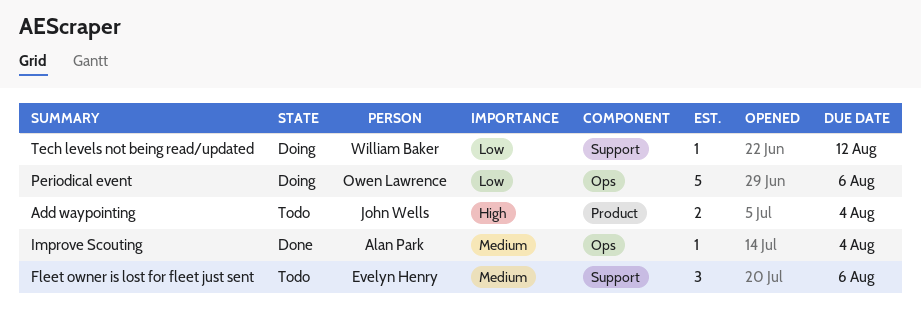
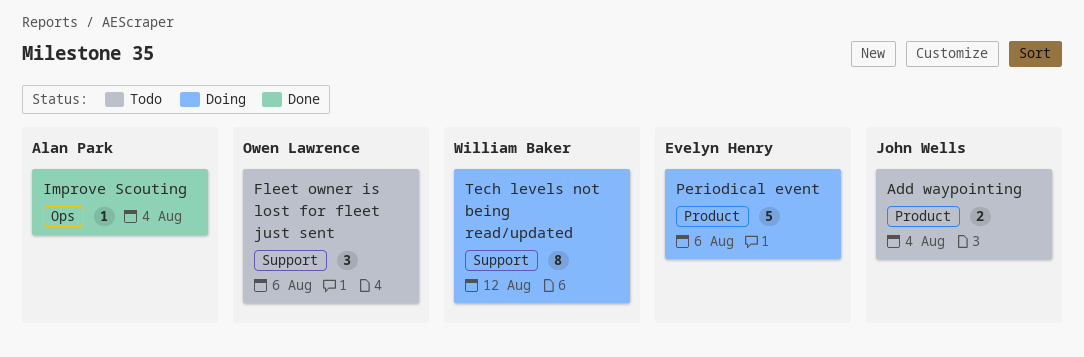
Fleet owner is lost for fleet just sent, owner: Evelyn Henry -> Owen Lawrence
Periodical event, owner: Owen Lawrence -> Evelyn Henry
Periodical event, label: Ops -> Product
Tech levels not being read/updated, estimate: 1 -> 8

